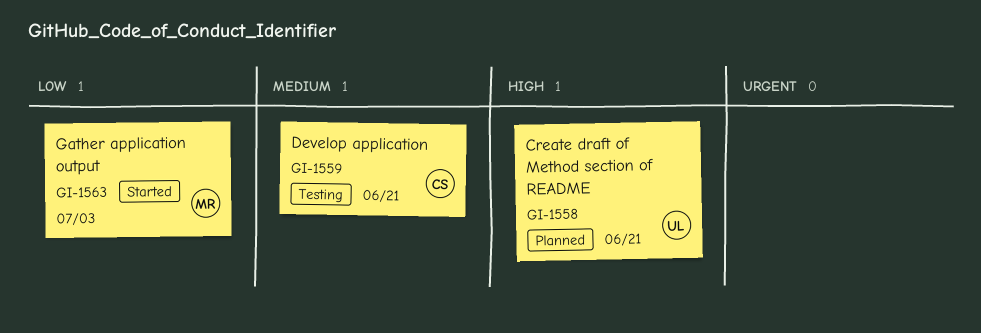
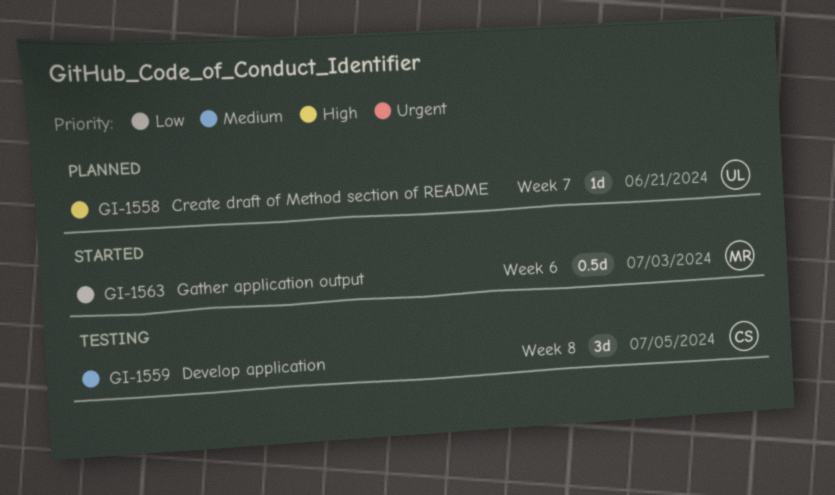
GI-1559, due: Jun 21 -> Jul 5

